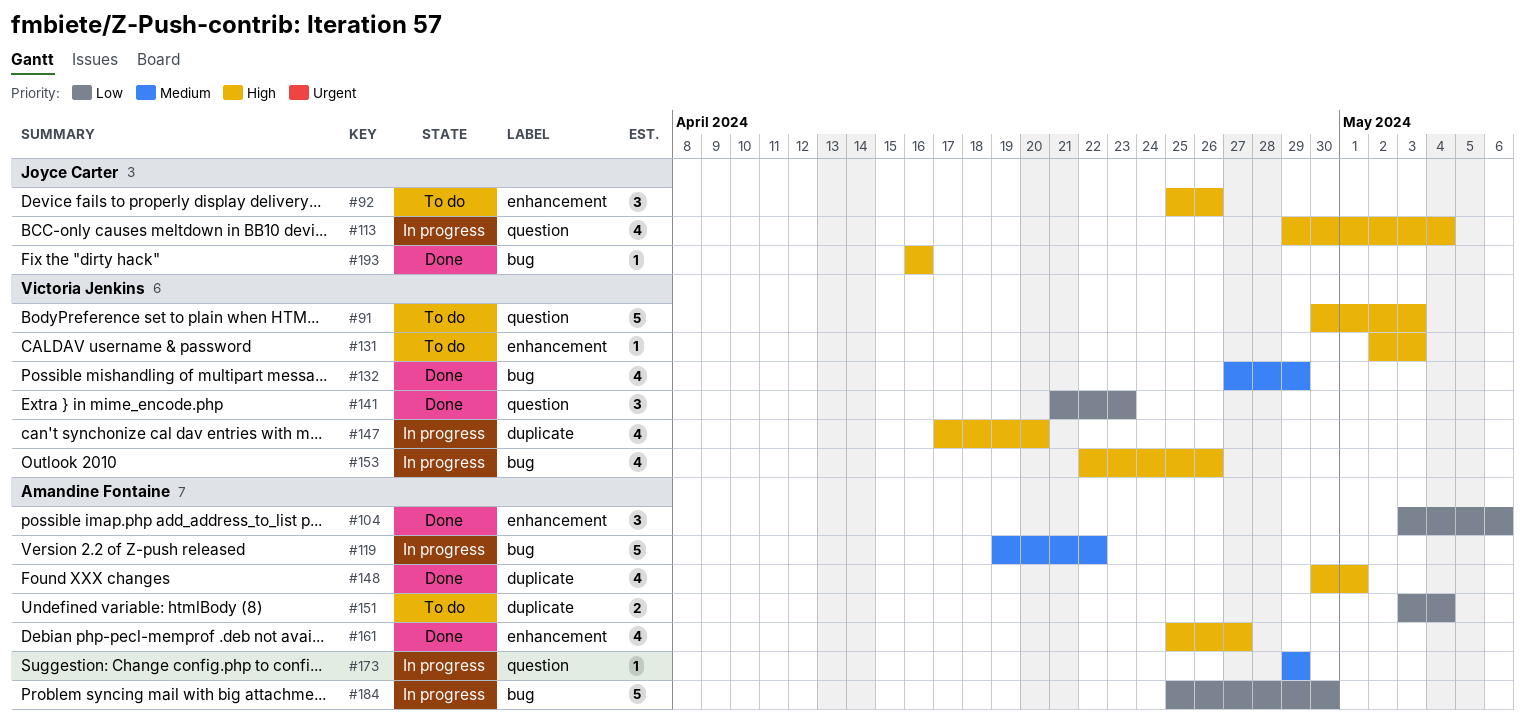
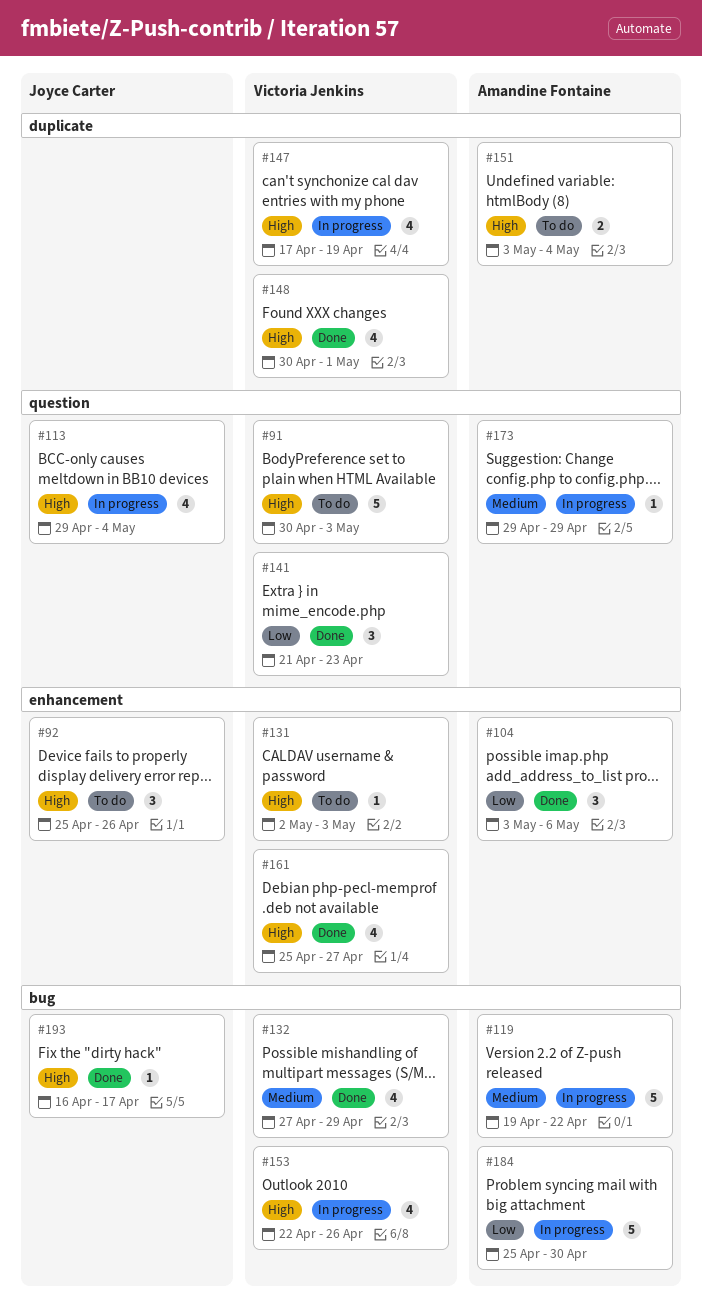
#147, due: Apr 20 -> Apr 19
#148, owner: Amandine Fontaine -> Victoria Jenkins
#151, priority: Low -> High
#161, owner: Amandine Fontaine -> Victoria Jenkins
#193, due: Apr 16 -> Apr 17

